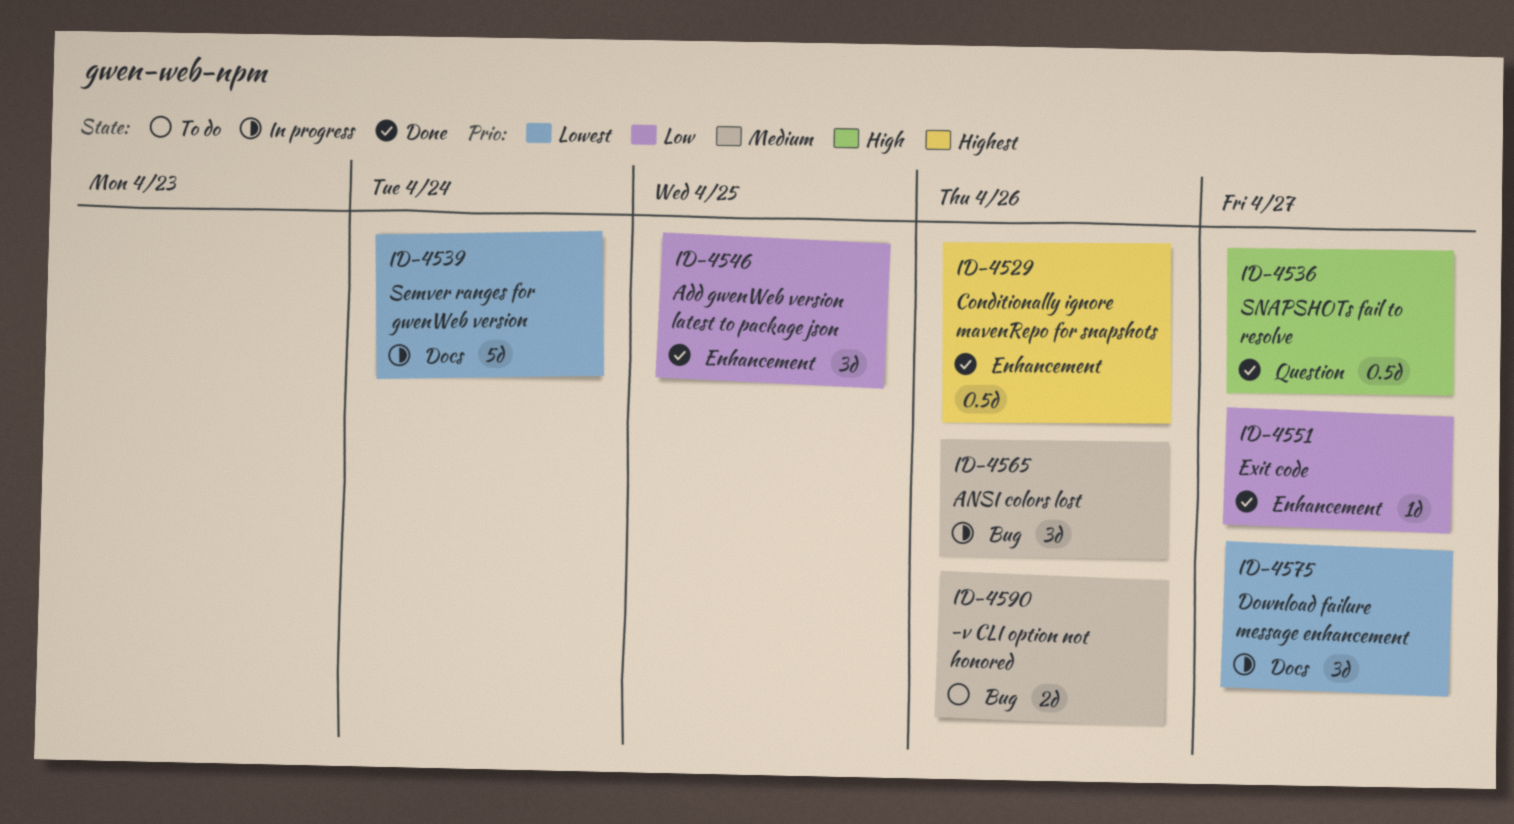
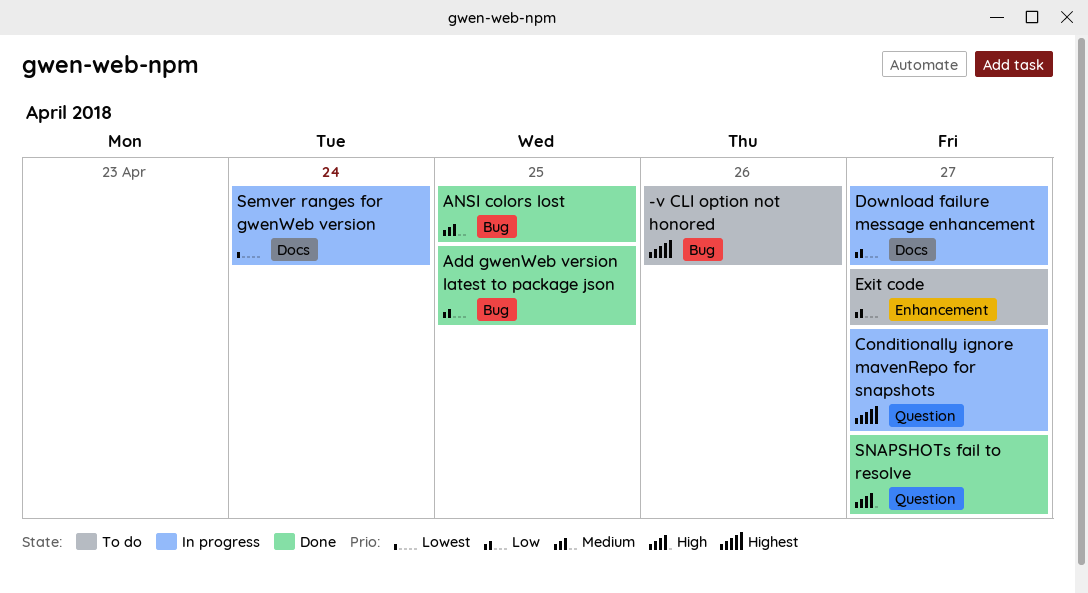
-v CLI option not honored, priority: Medium -> Highest
Add gwenWeb version latest to package json, label: Enhancement -> Bug
ANSI colors lost, status: In progress -> Done
ANSI colors lost, due: Apr 26 -> Apr 25
Conditionally ignore mavenRepo for snapshots, status: Done -> In progress
Conditionally ignore mavenRepo for snapshots, label: Enhancement -> Question
Conditionally ignore mavenRepo for snapshots, due: Apr 26 -> Apr 27
Download failure message enhancement, priority: Lowest -> Low
Exit code, status: Done -> To do

